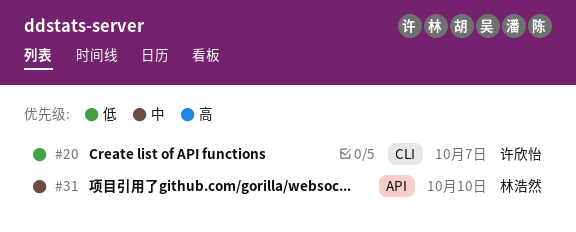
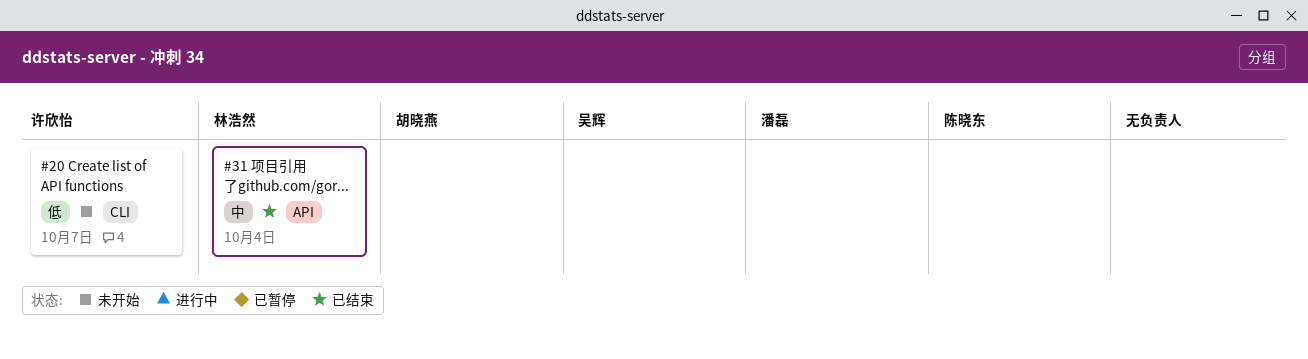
#31, due: Oct 10 -> Oct 4

